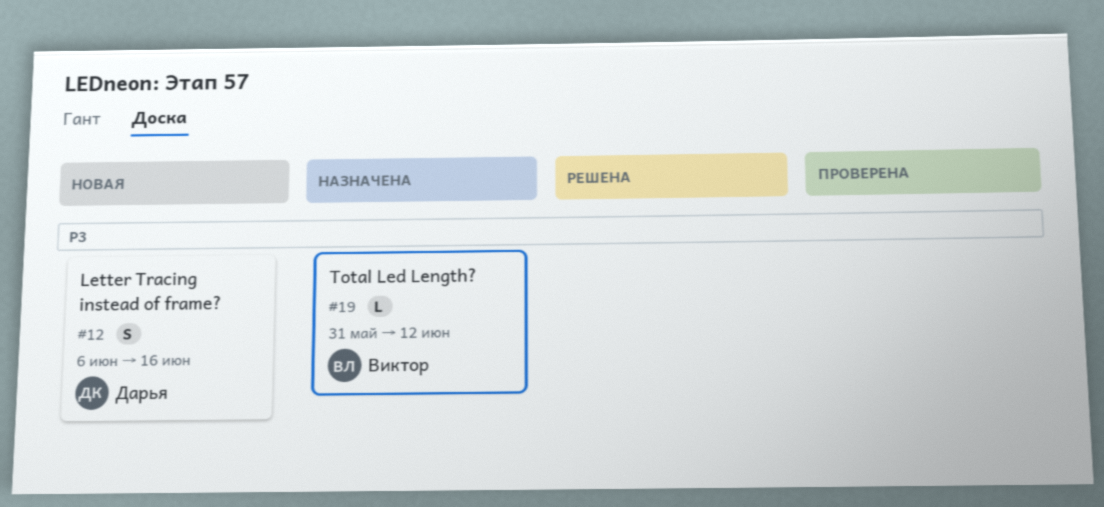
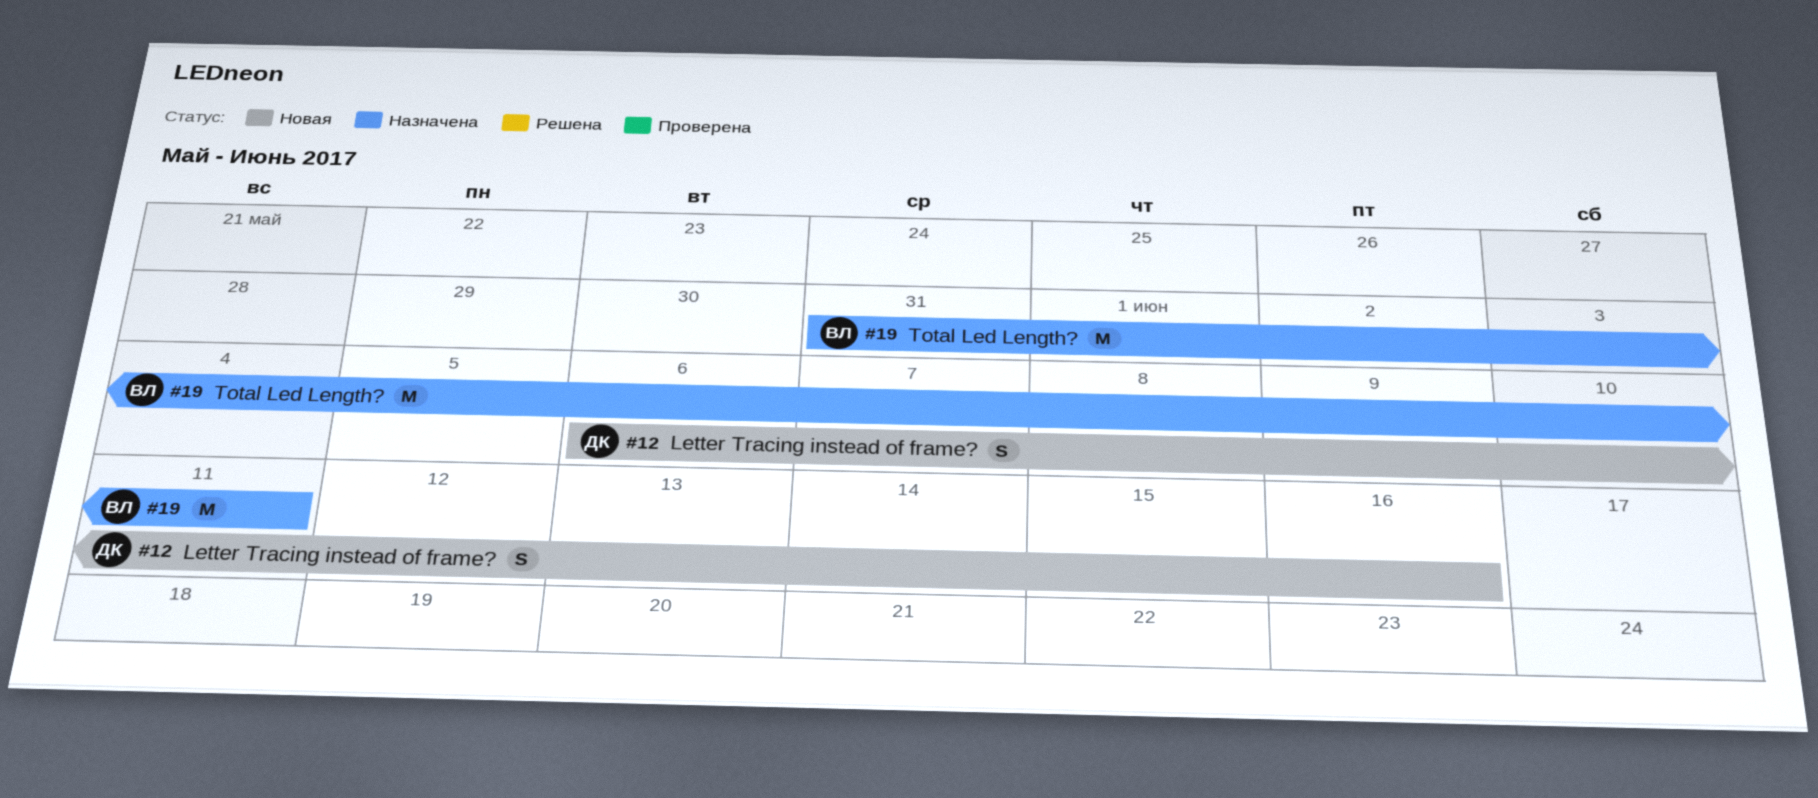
#19, estimate: L -> M
#19, due: Jun 12 -> Jun 11

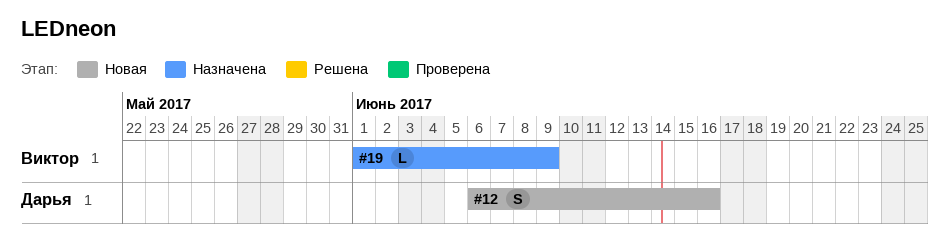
#19, estimate: M -> L
#19, start: May 31 -> Jun 1
#19, due: Jun 11 -> Jun 9

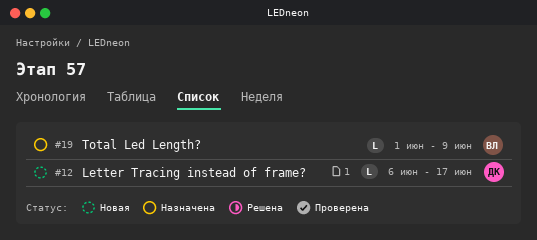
#12, estimate: S -> L
#12, due: Jun 16 -> Jun 17

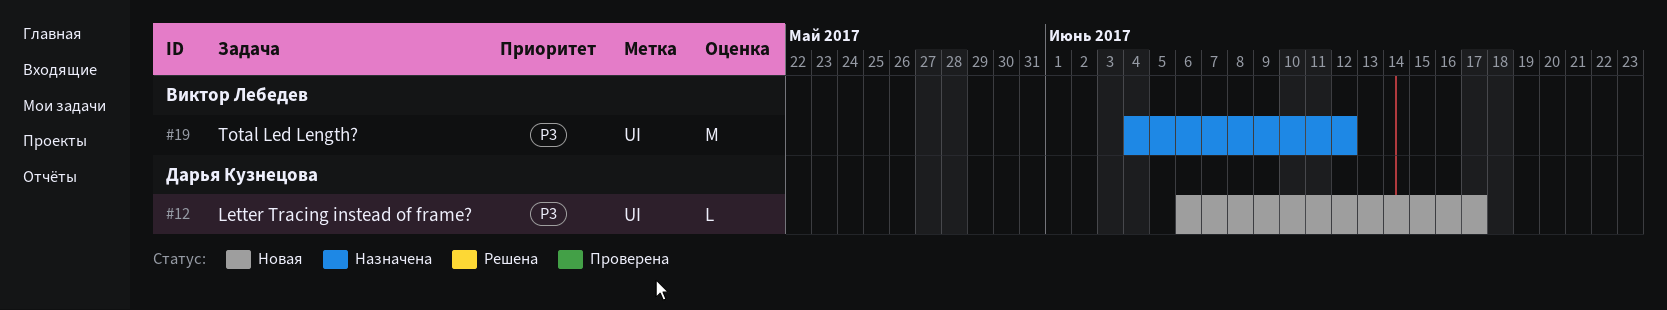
#19, estimate: L -> M
#19, start: Jun 1 -> Jun 4
#19, due: Jun 9 -> Jun 12

